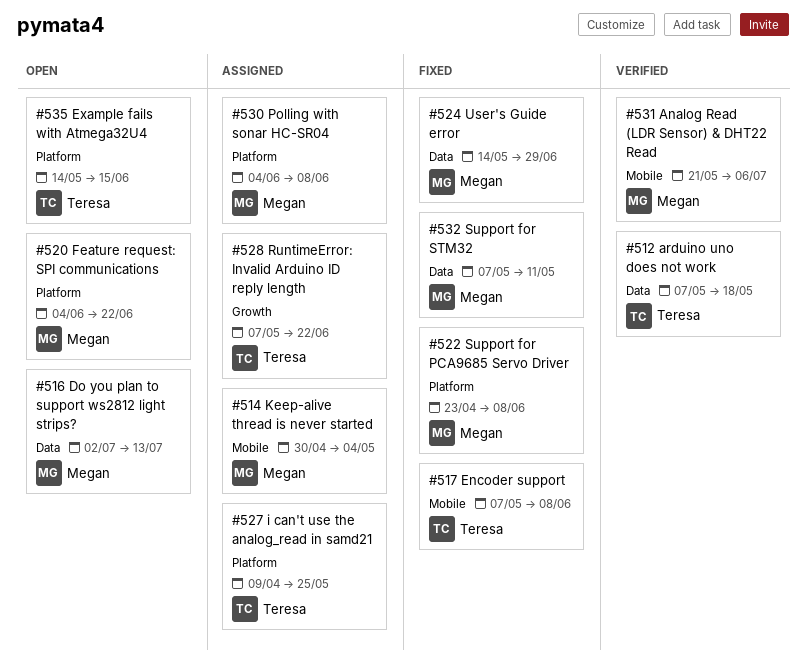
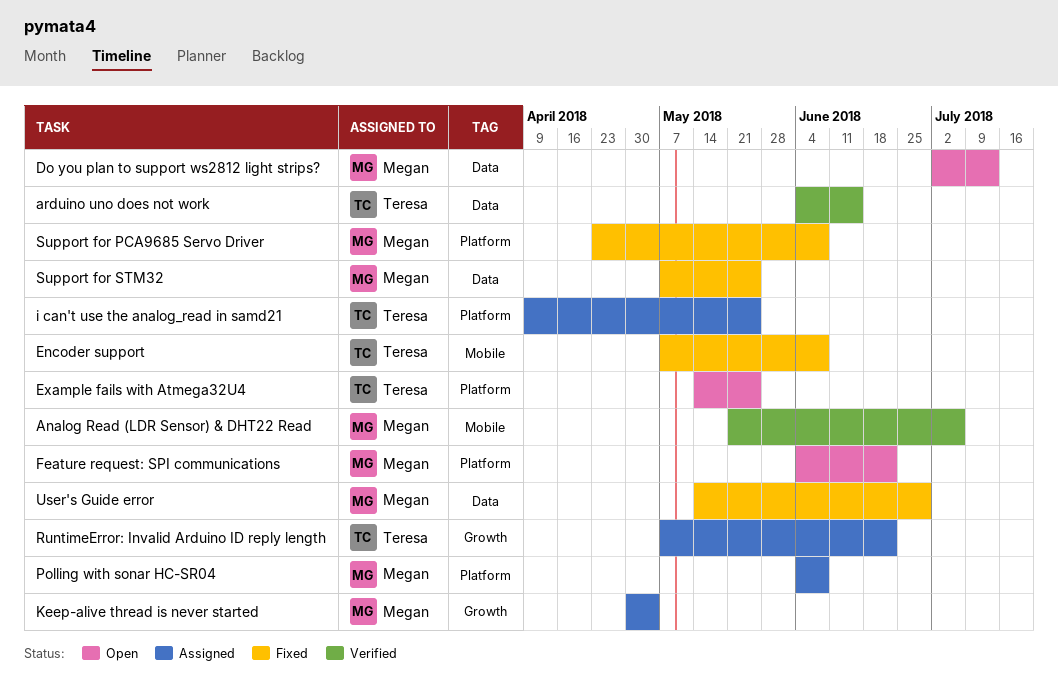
arduino uno does not work, start: May 7 -> Jun 4
arduino uno does not work, due: May 18 -> Jun 15
Example fails with Atmega32U4, due: Jun 15 -> May 25
Keep-alive thread is never started, label: Mobile -> Growth
Support for STM32, due: May 11 -> May 25

